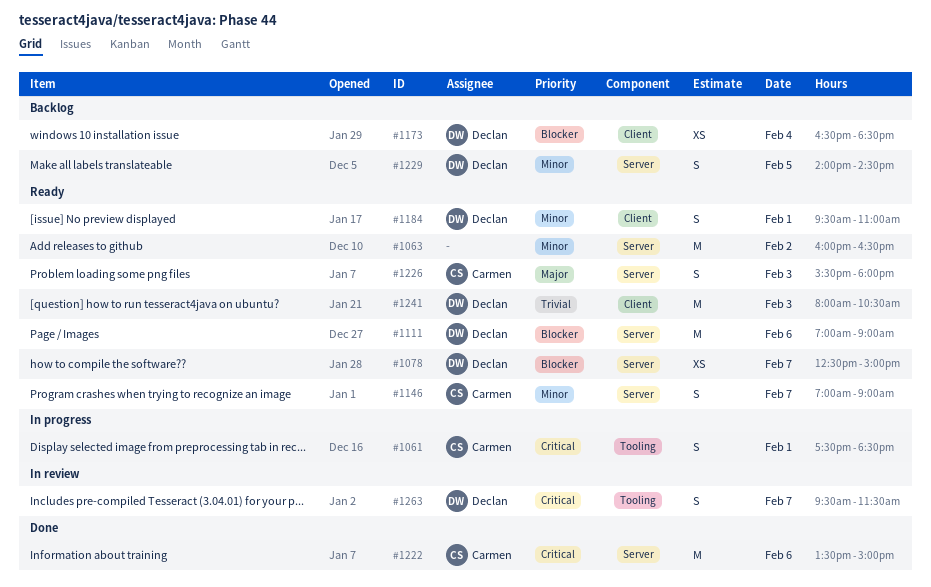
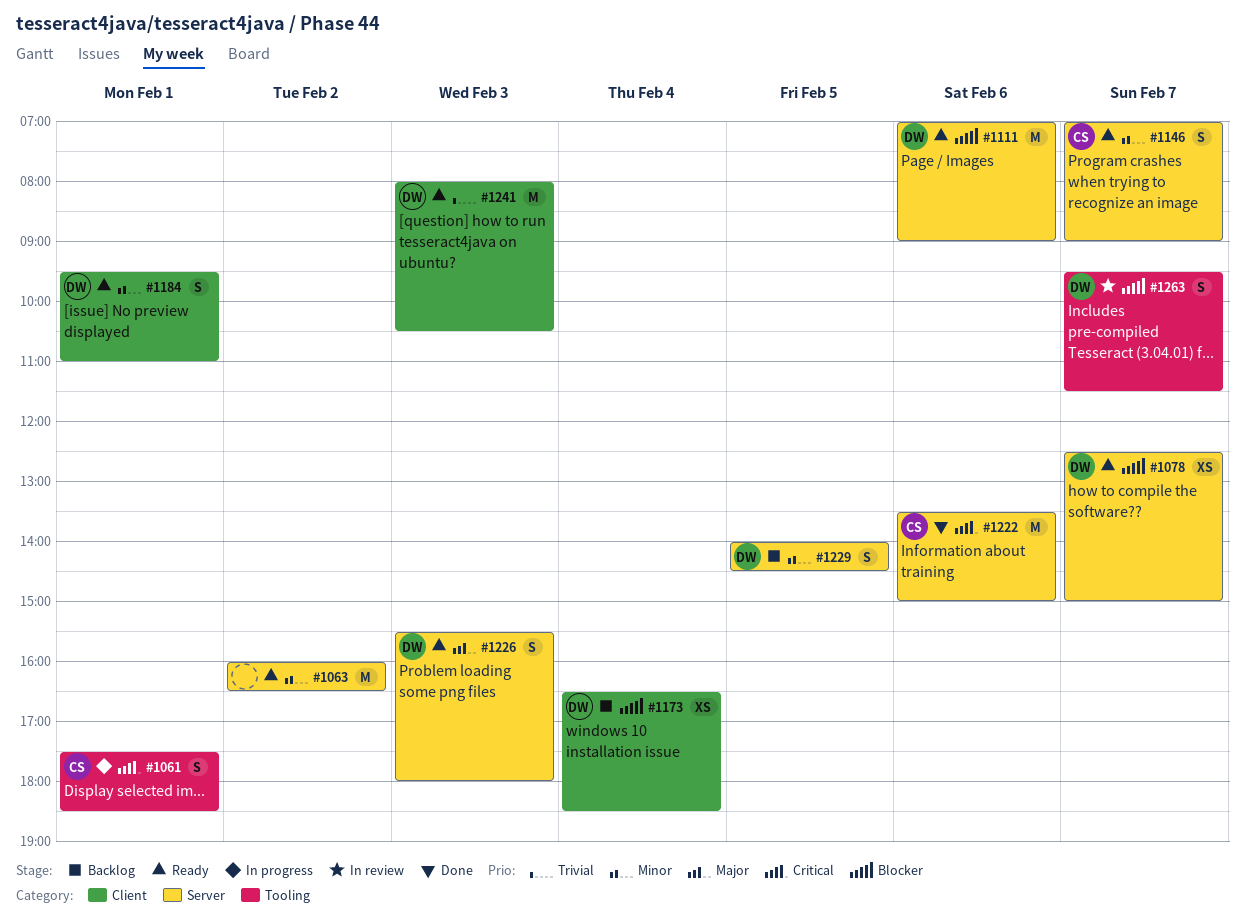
#1226, owner: Carmen -> Declan
#1263, priority: Critical -> Blocker

